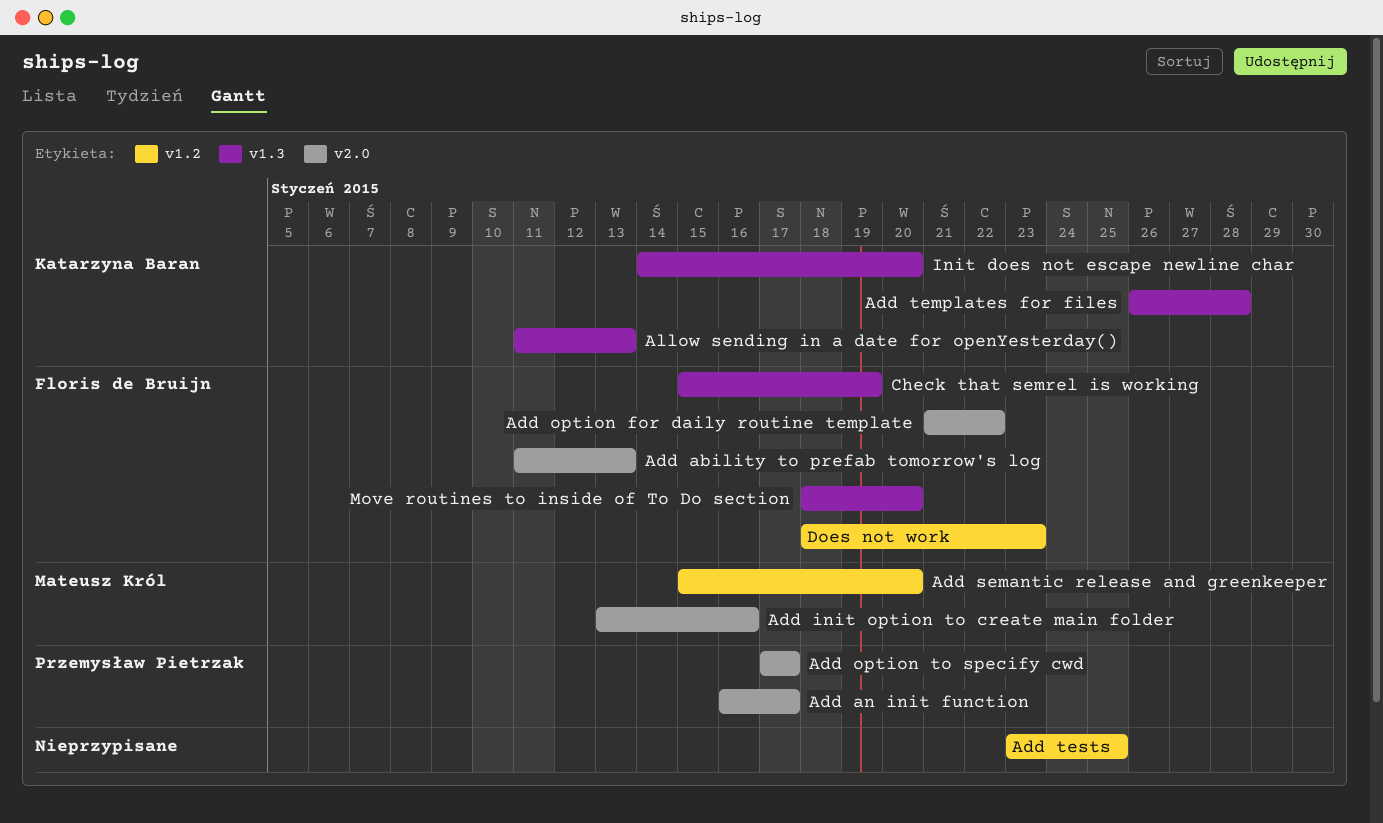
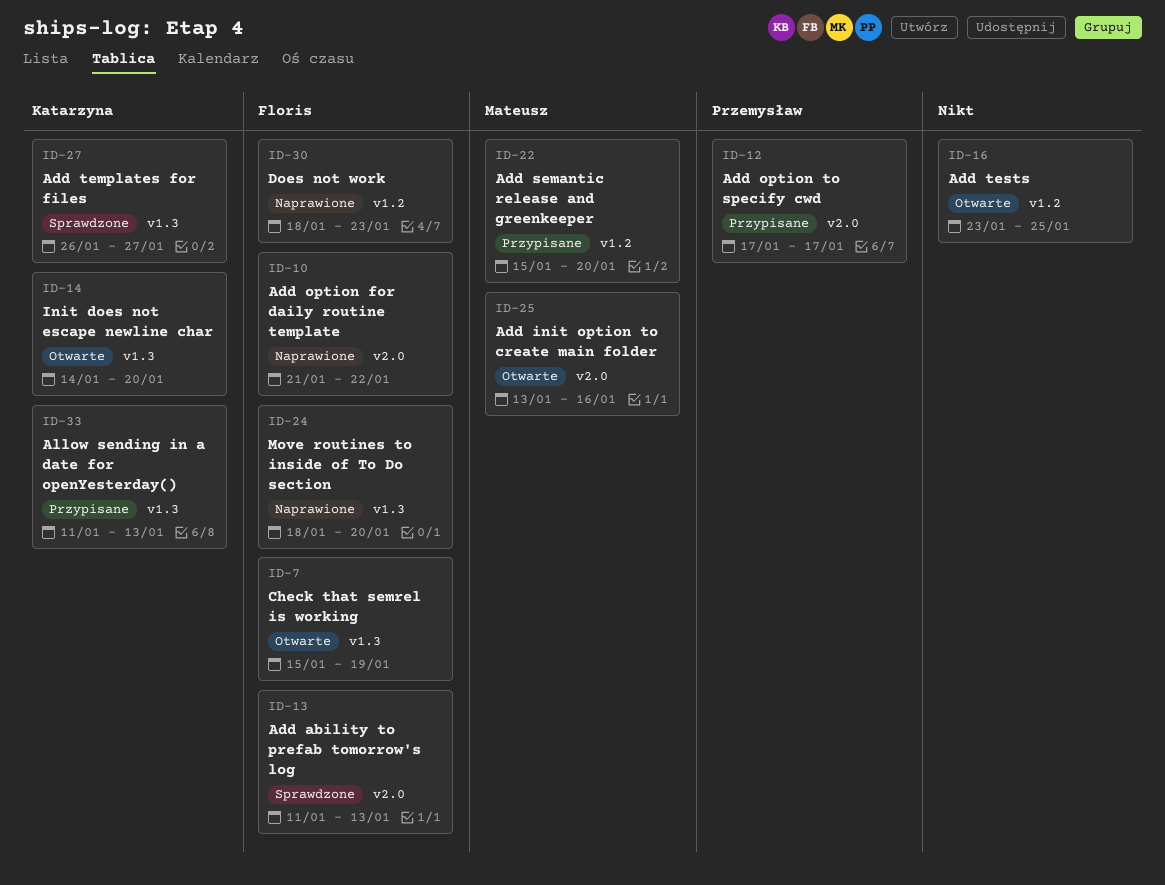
Add an init function: present -> none
Add templates for files, due: Jan 28 -> Jan 27

